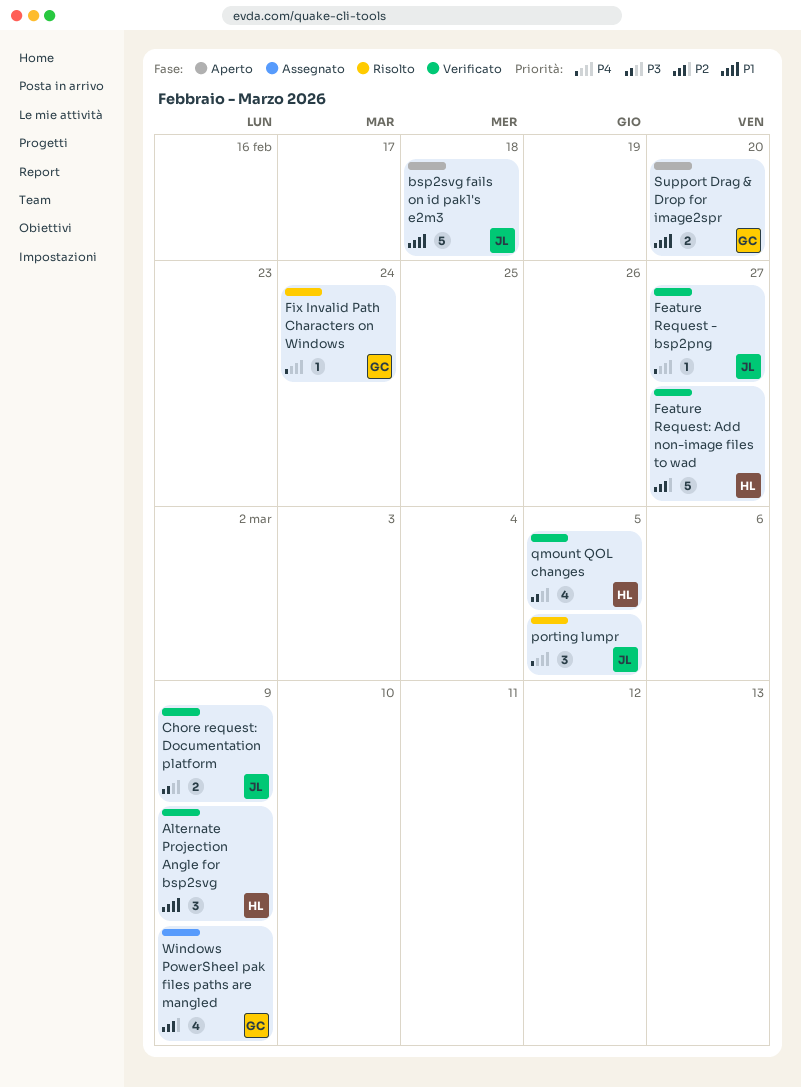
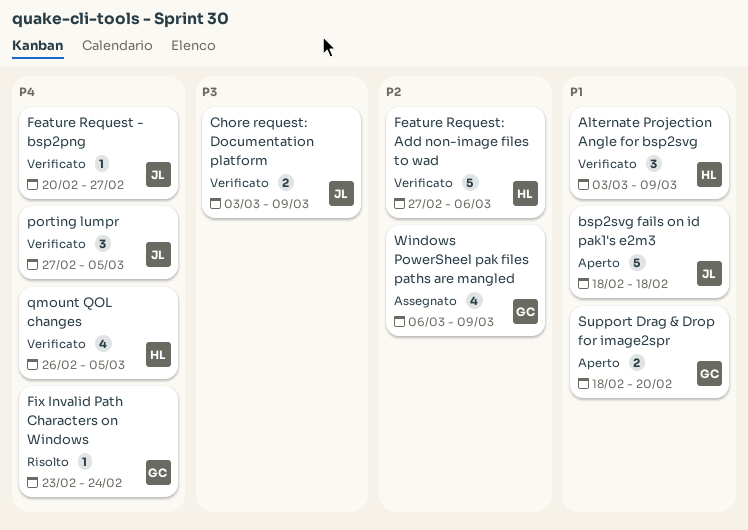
Feature Request: Add non-image files to wad, due: Feb 27 -> Mar 6
porting lumpr, status: Risolto -> Verificato
qmount QOL changes, priority: P3 -> P4

